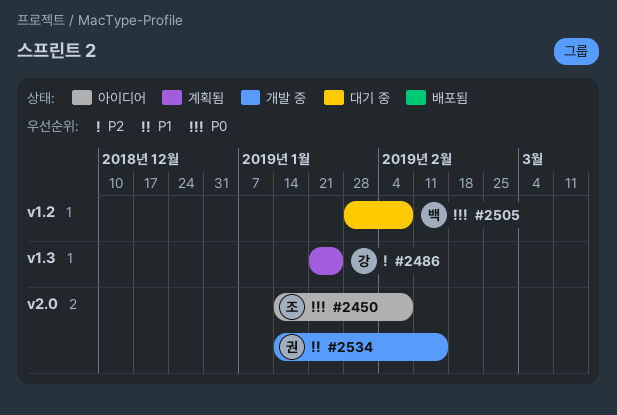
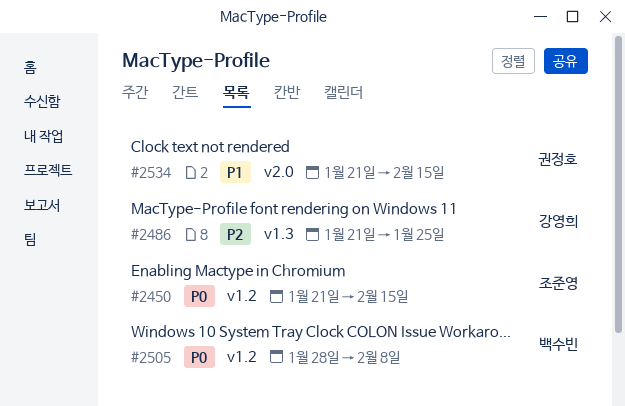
#2450, label: v2.0 -> v1.2
#2450, start: Jan 14 -> Jan 21
#2450, due: Feb 8 -> Feb 15
#2534, start: Jan 14 -> Jan 21

